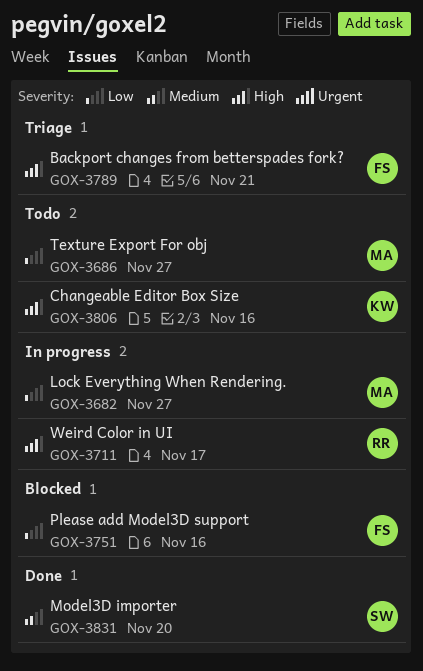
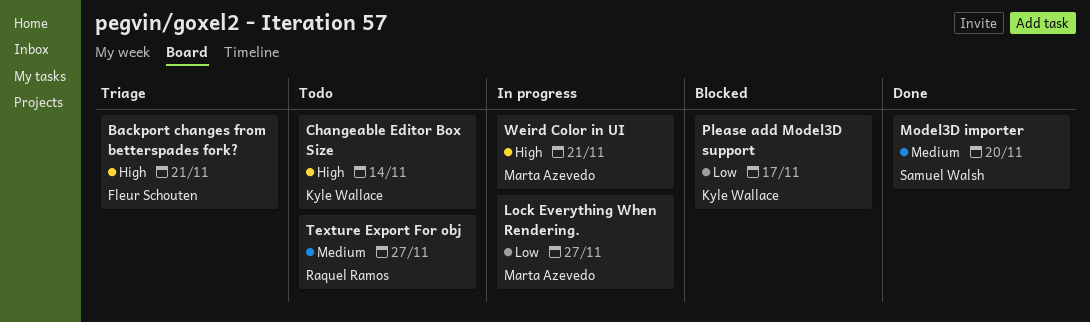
Changeable Editor Box Size, due: Nov 16 -> Nov 14
Please add Model3D support, owner: Fleur Schouten -> Kyle Wallace
Please add Model3D support, due: Nov 16 -> Nov 17
Texture Export For obj, owner: Marta Azevedo -> Raquel Ramos
Texture Export For obj, priority: Low -> Medium
Weird Color in UI, owner: Raquel Ramos -> Marta Azevedo
Weird Color in UI, due: Nov 17 -> Nov 21

